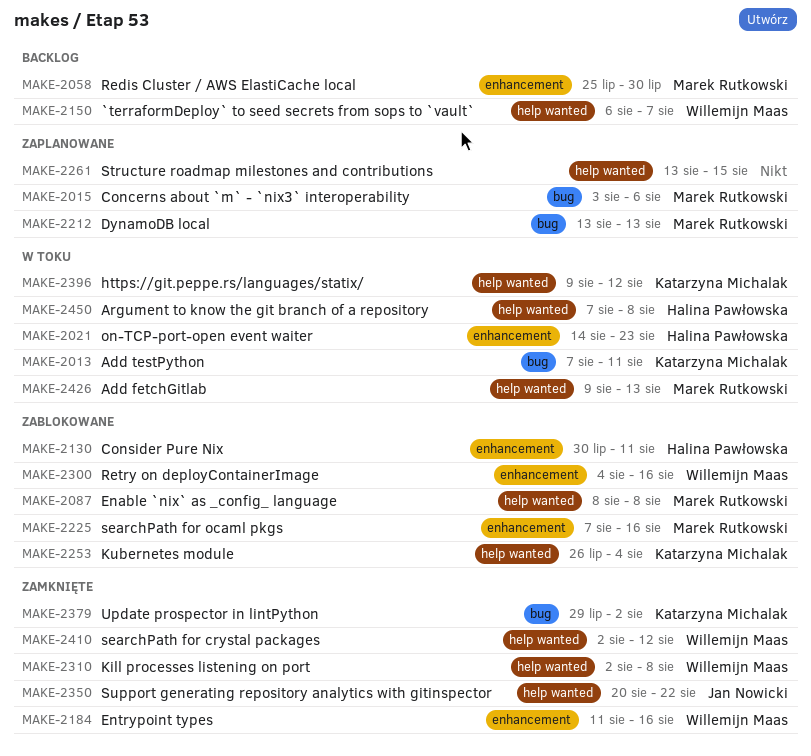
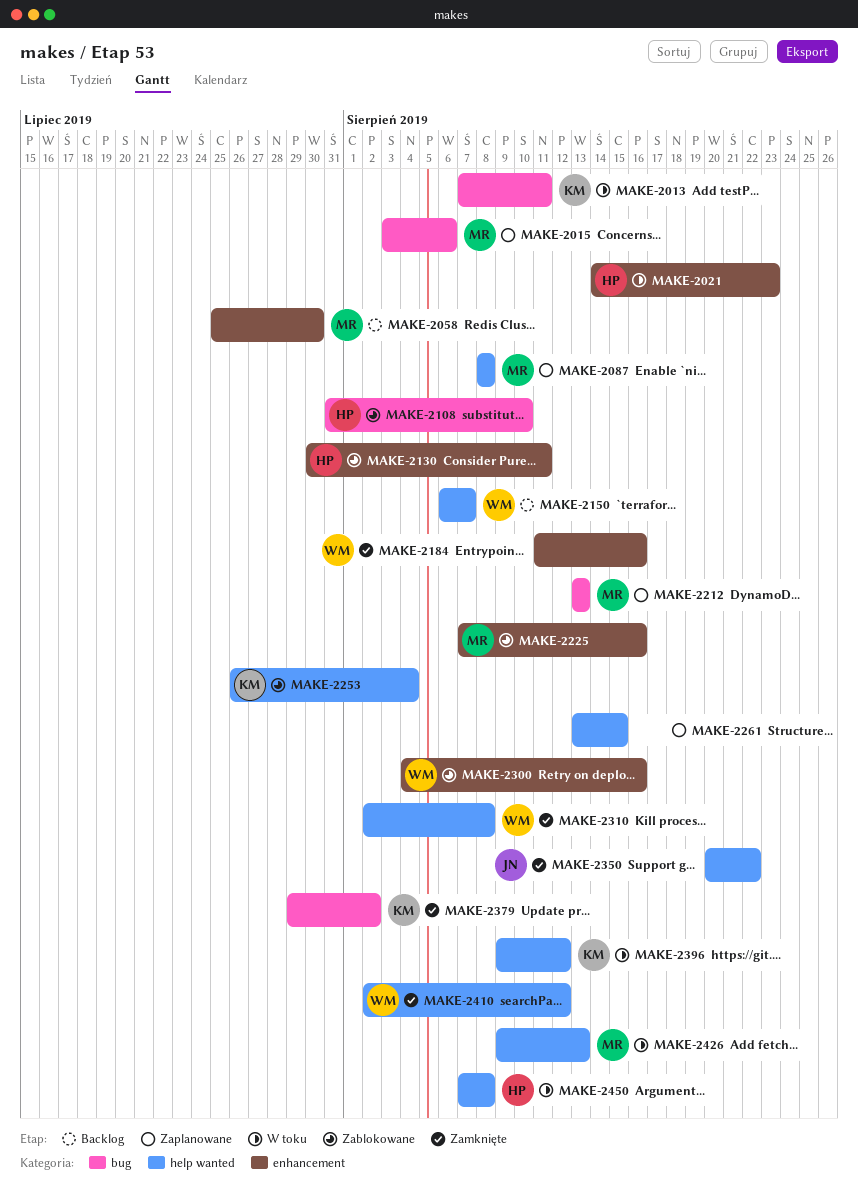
MAKE-2087, status: Zablokowane -> Zaplanowane
MAKE-2108: none -> present

